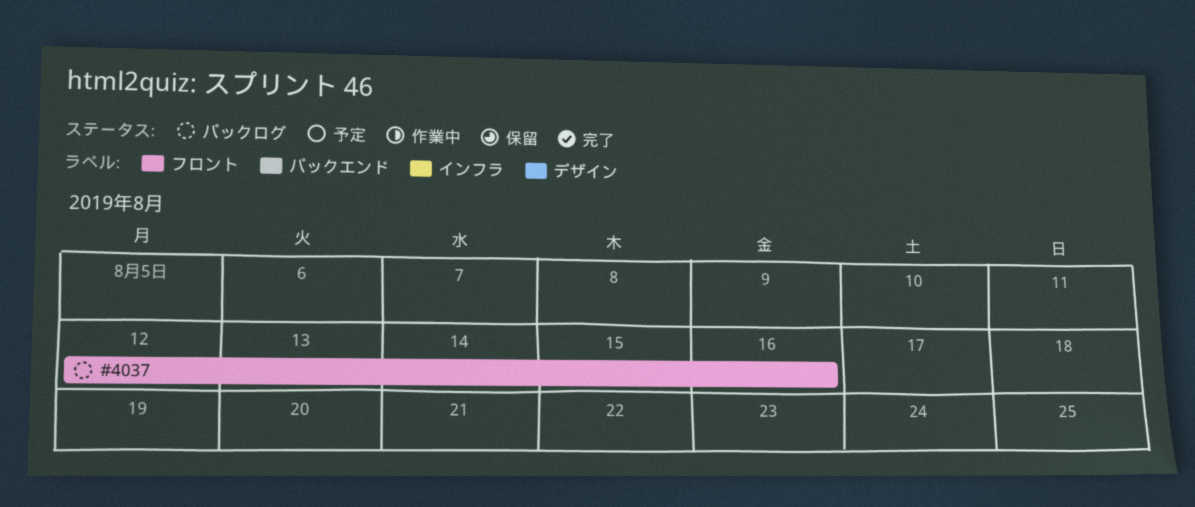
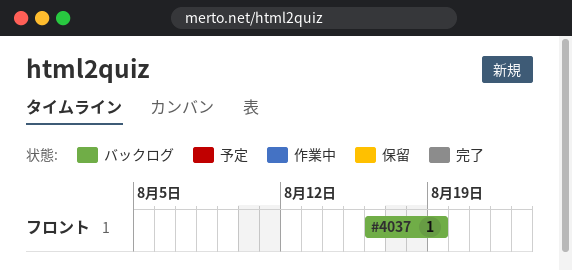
#4037, start: Aug 12 -> Aug 16
#4037, due: Aug 16 -> Aug 19

